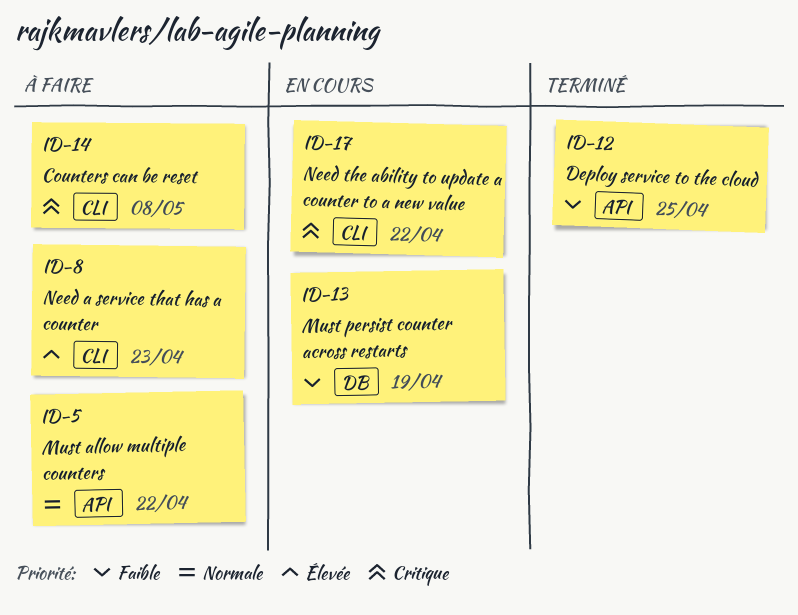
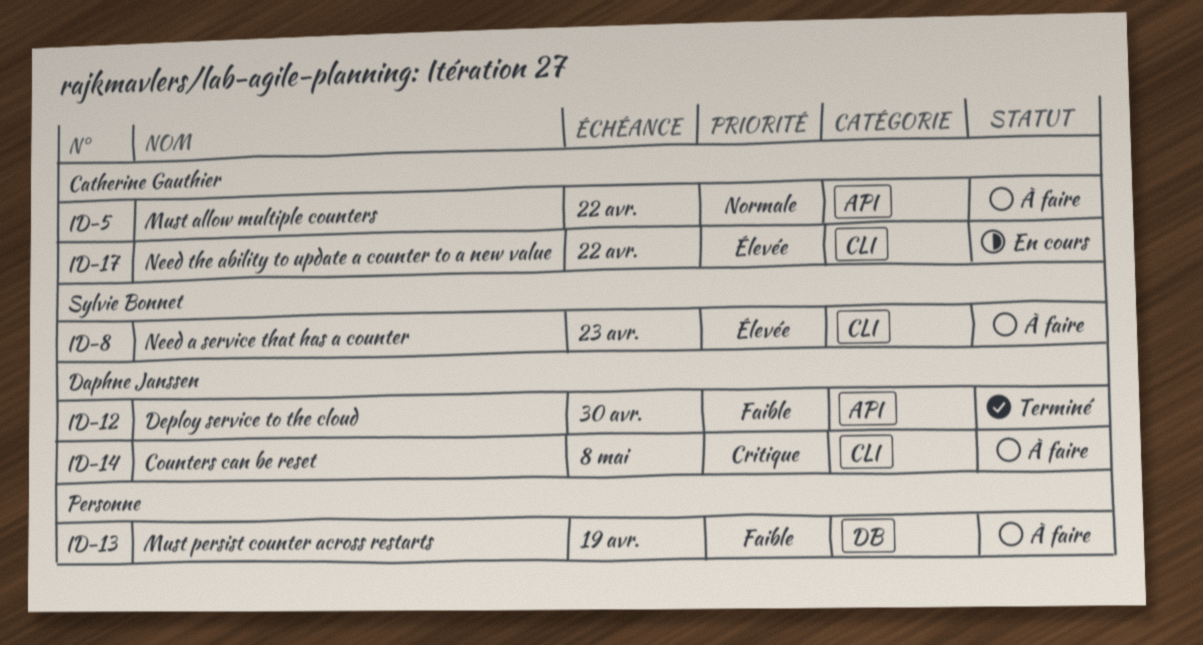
ID-12, due: Apr 25 -> Apr 30
ID-13, status: En cours -> À faire
ID-17, priority: Critique -> Élevée

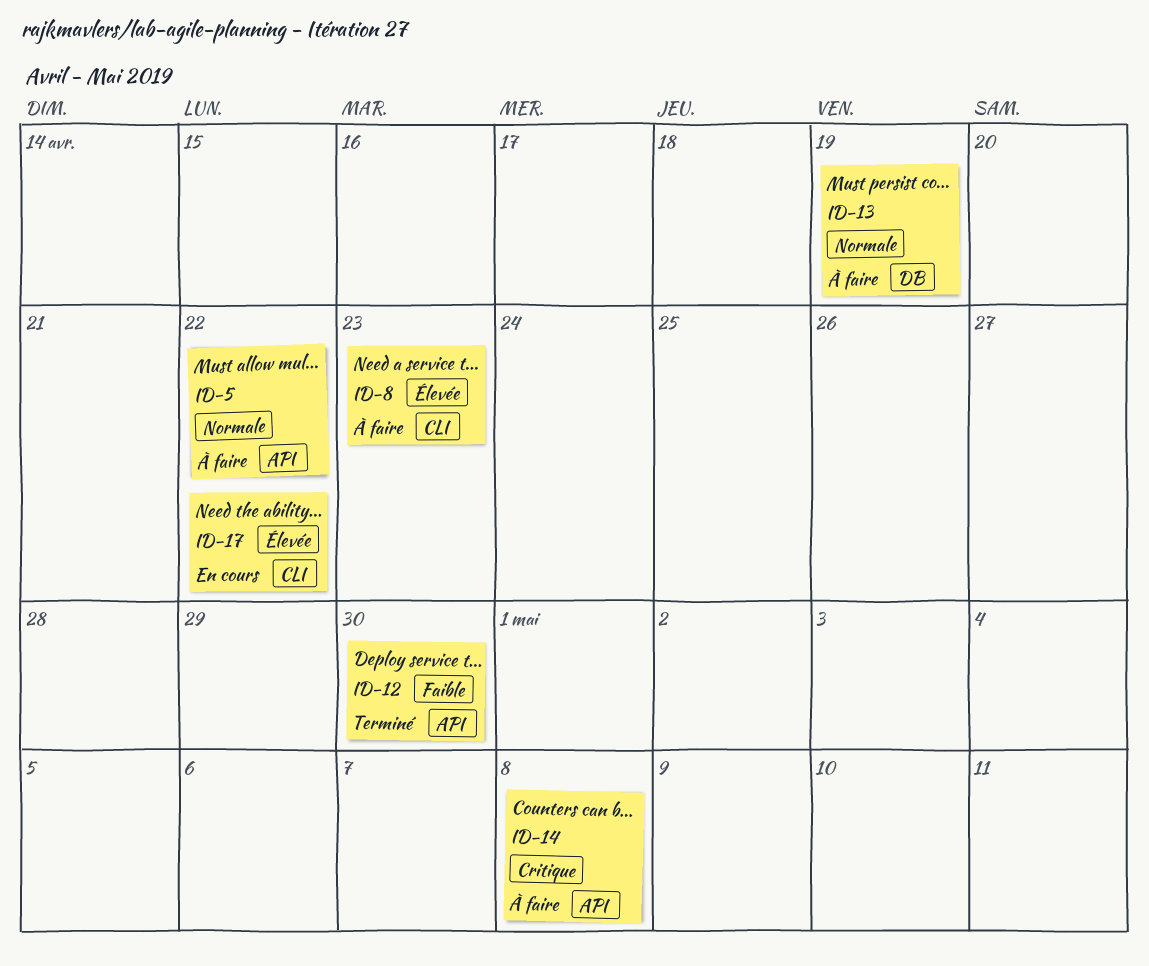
ID-13, priority: Faible -> Normale
ID-14, label: CLI -> API

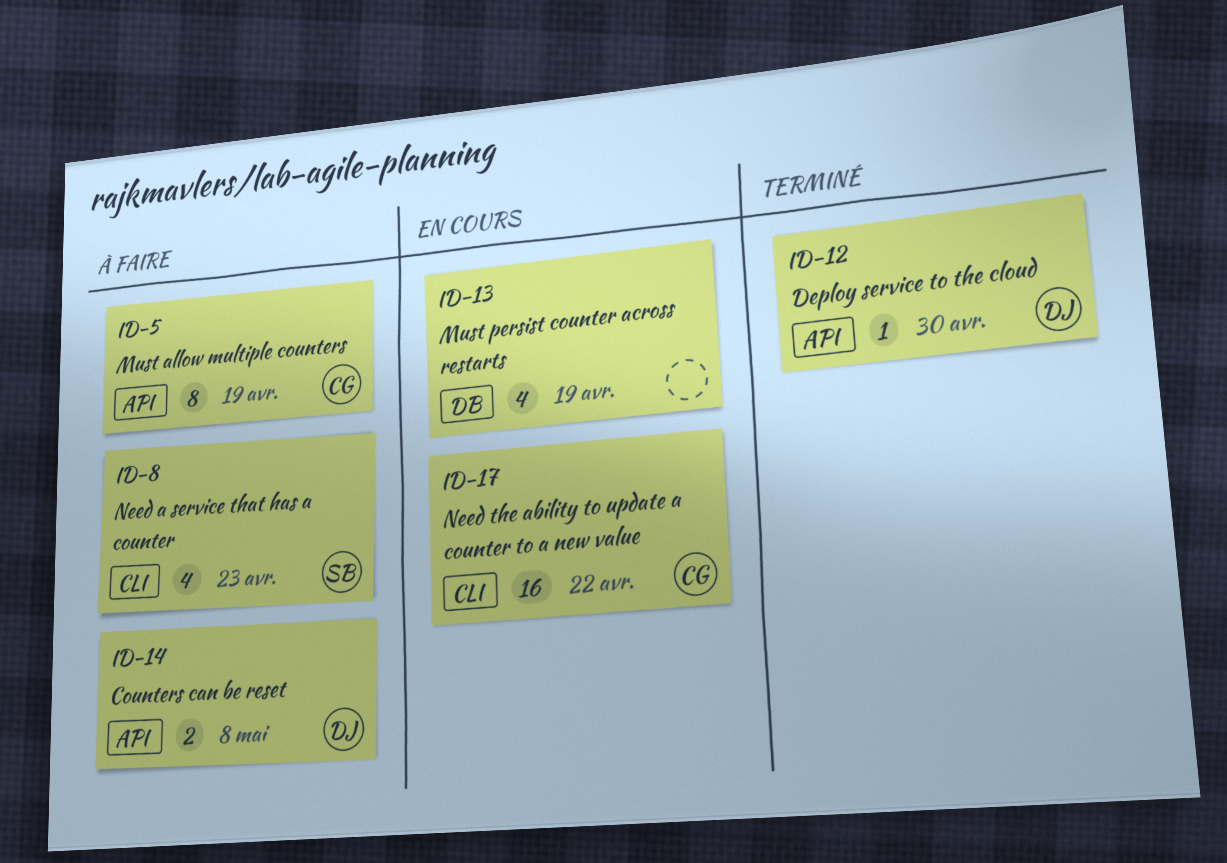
ID-5, due: Apr 22 -> Apr 19
ID-13, status: À faire -> En cours

